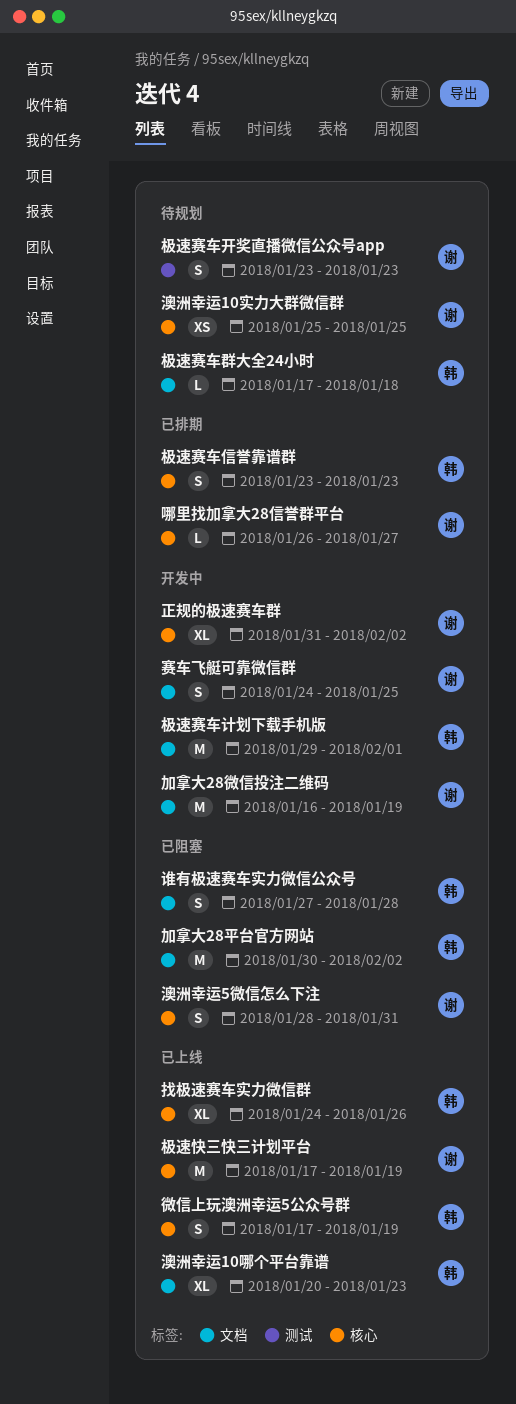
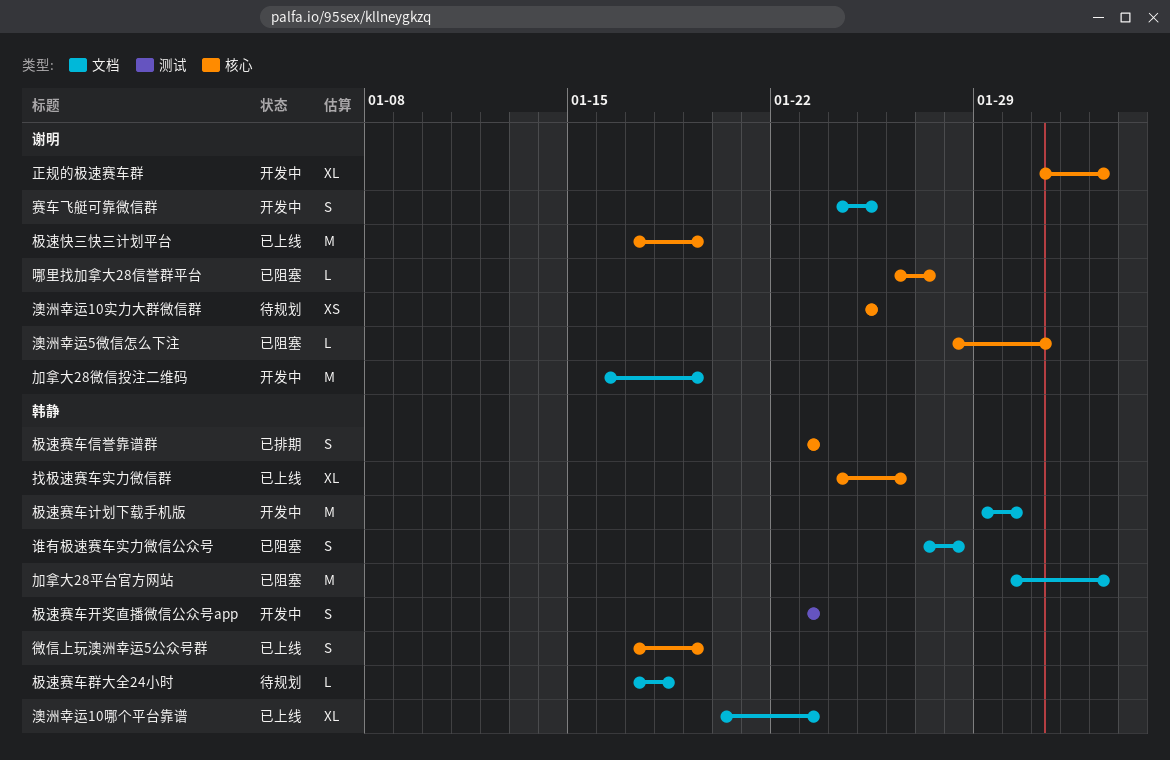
哪里找加拿大28信誉群平台, status: 已排期 -> 已阻塞
极速赛车开奖直播微信公众号app, status: 待规划 -> 开发中
极速赛车开奖直播微信公众号app, owner: 谢明 -> 韩静
极速赛车计划下载手机版, due: Feb 1 -> Jan 30
澳洲幸运5微信怎么下注, estimate: S -> L

